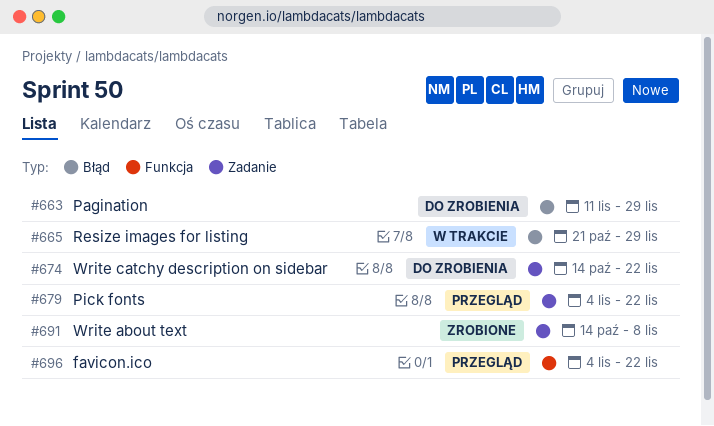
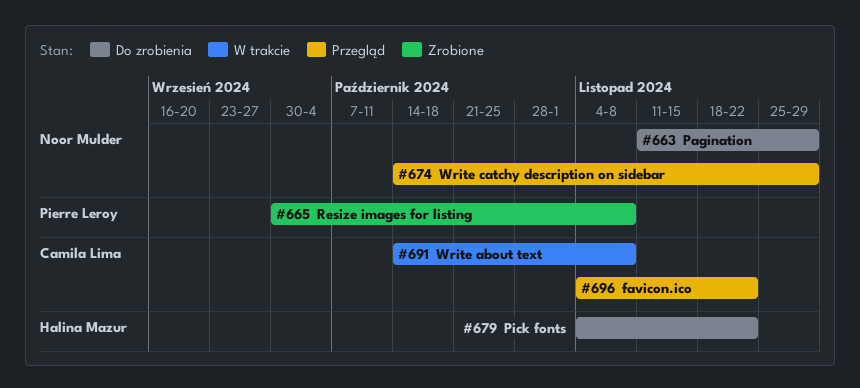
#665, status: W trakcie -> Zrobione
#665, start: Oct 21 -> Sep 30
#665, due: Nov 29 -> Nov 8
#674, status: Do zrobienia -> Przegląd
#674, due: Nov 22 -> Nov 29
#679, status: Przegląd -> Do zrobienia
#691, status: Zrobione -> W trakcie

